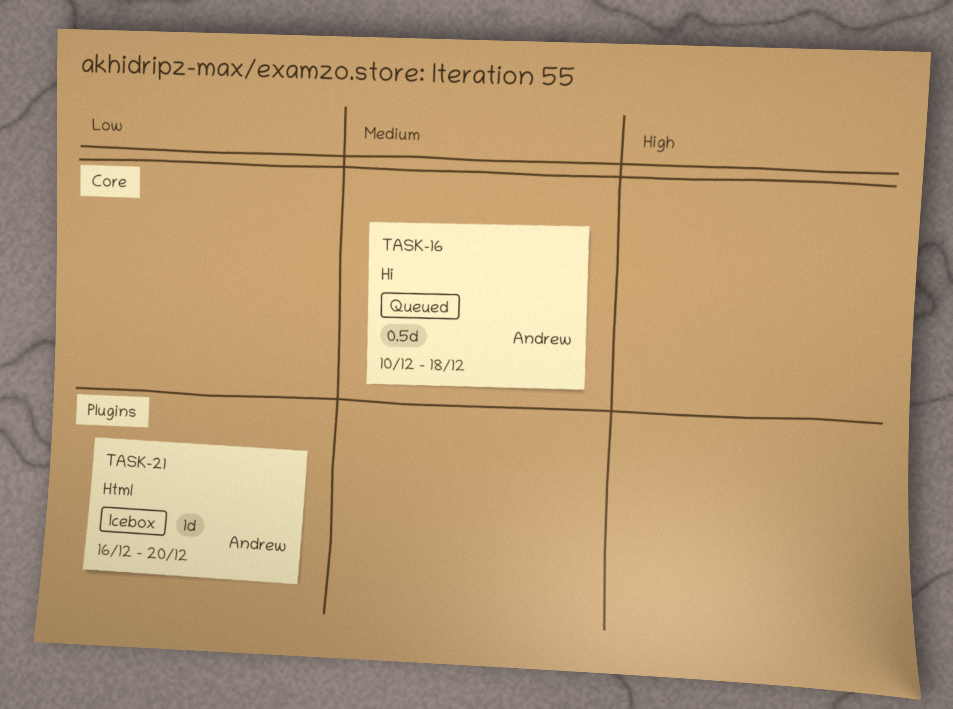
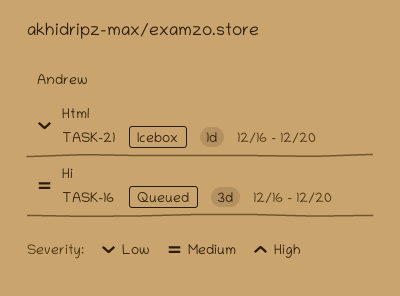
TASK-16, estimate: 0.5d -> 3d
TASK-16, start: Dec 10 -> Dec 16
TASK-16, due: Dec 18 -> Dec 20

